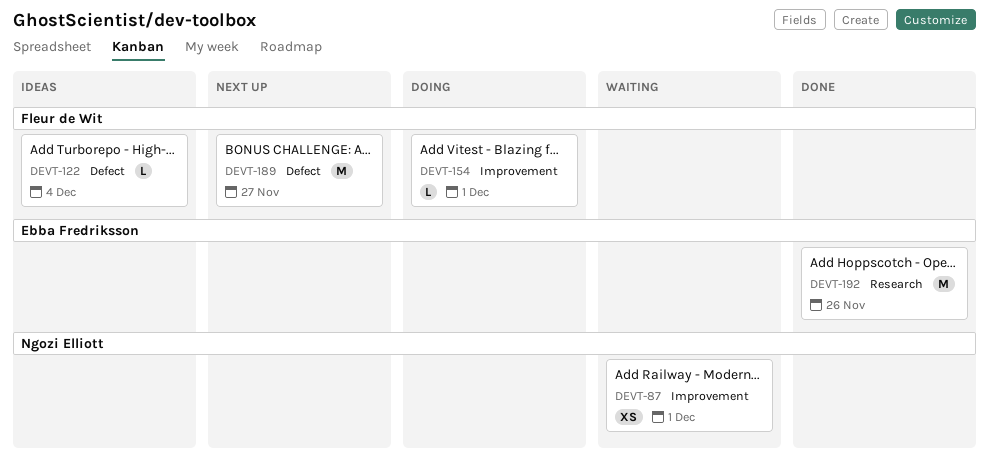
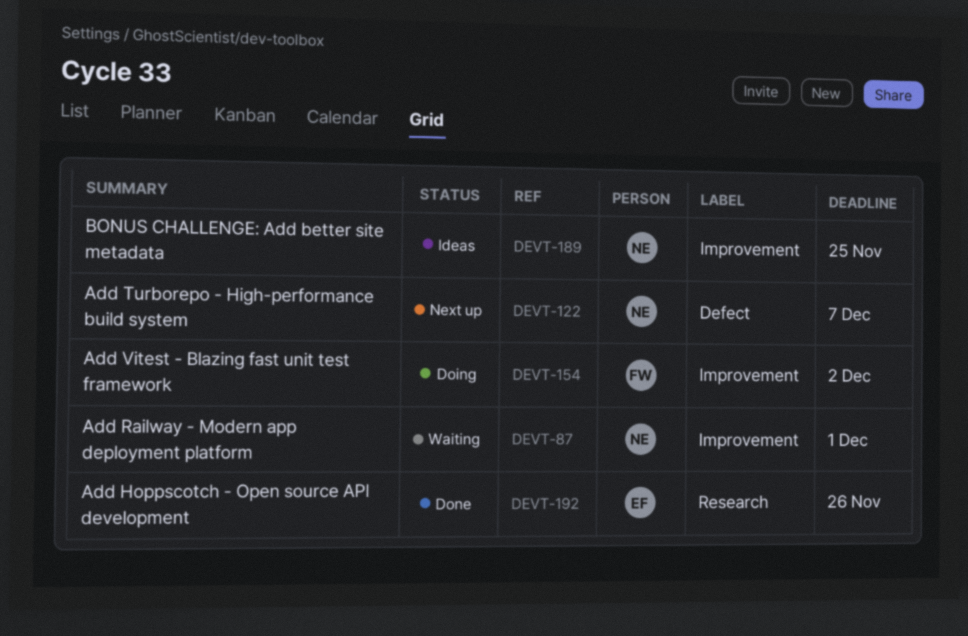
DEVT-122, status: Ideas -> Next up
DEVT-122, owner: Fleur de Wit -> Ngozi Elliott
DEVT-122, due: Dec 4 -> Dec 7
DEVT-154, due: Dec 1 -> Dec 2
DEVT-189, status: Next up -> Ideas
DEVT-189, owner: Fleur de Wit -> Ngozi Elliott
DEVT-189, label: Defect -> Improvement
DEVT-189, due: Nov 27 -> Nov 25

